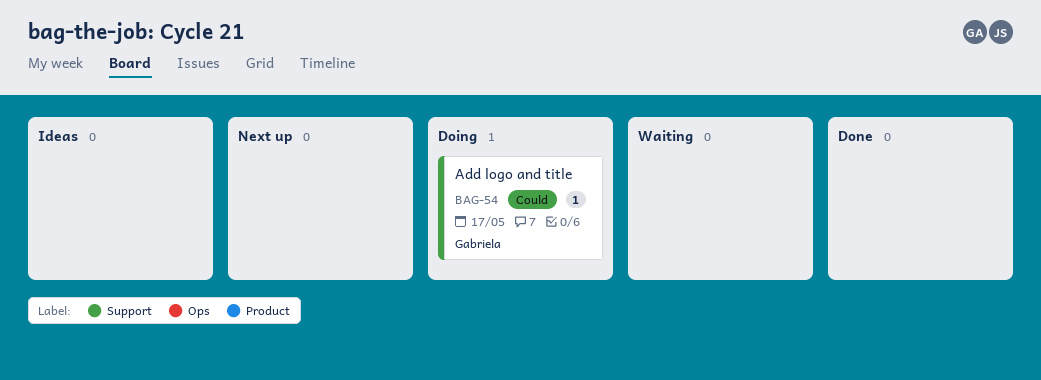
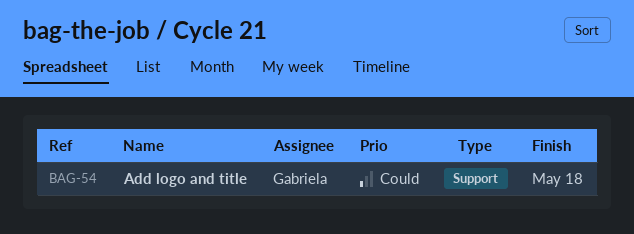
BAG-54, due: May 17 -> May 18

